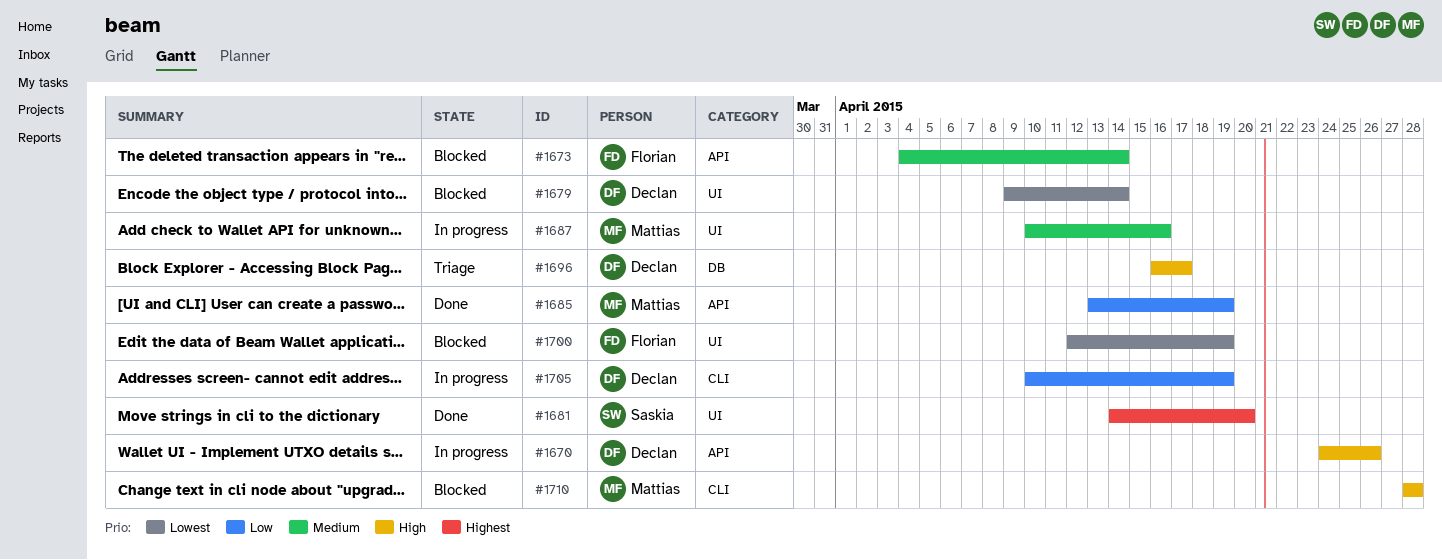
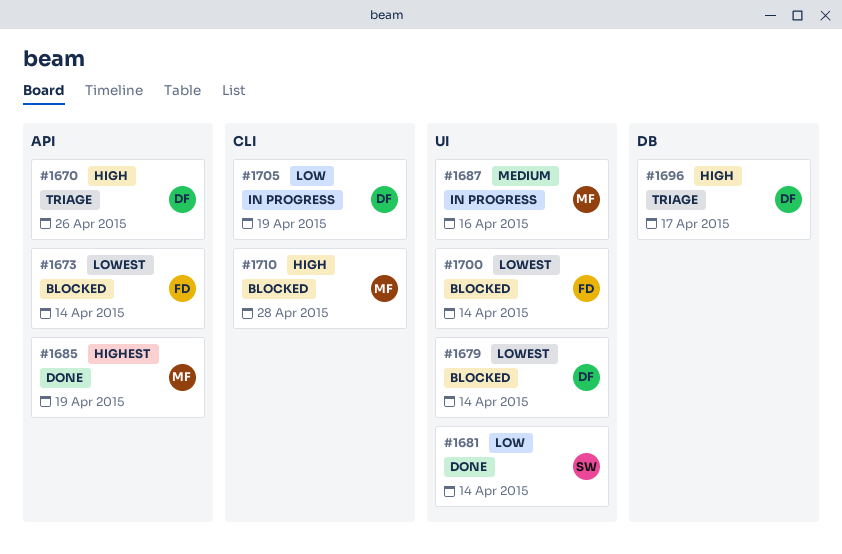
#1670, status: In progress -> Triage
#1673, priority: Medium -> Lowest
#1681, priority: Highest -> Low
#1681, due: Apr 20 -> Apr 14
#1685, priority: Low -> Highest
#1700, due: Apr 19 -> Apr 14

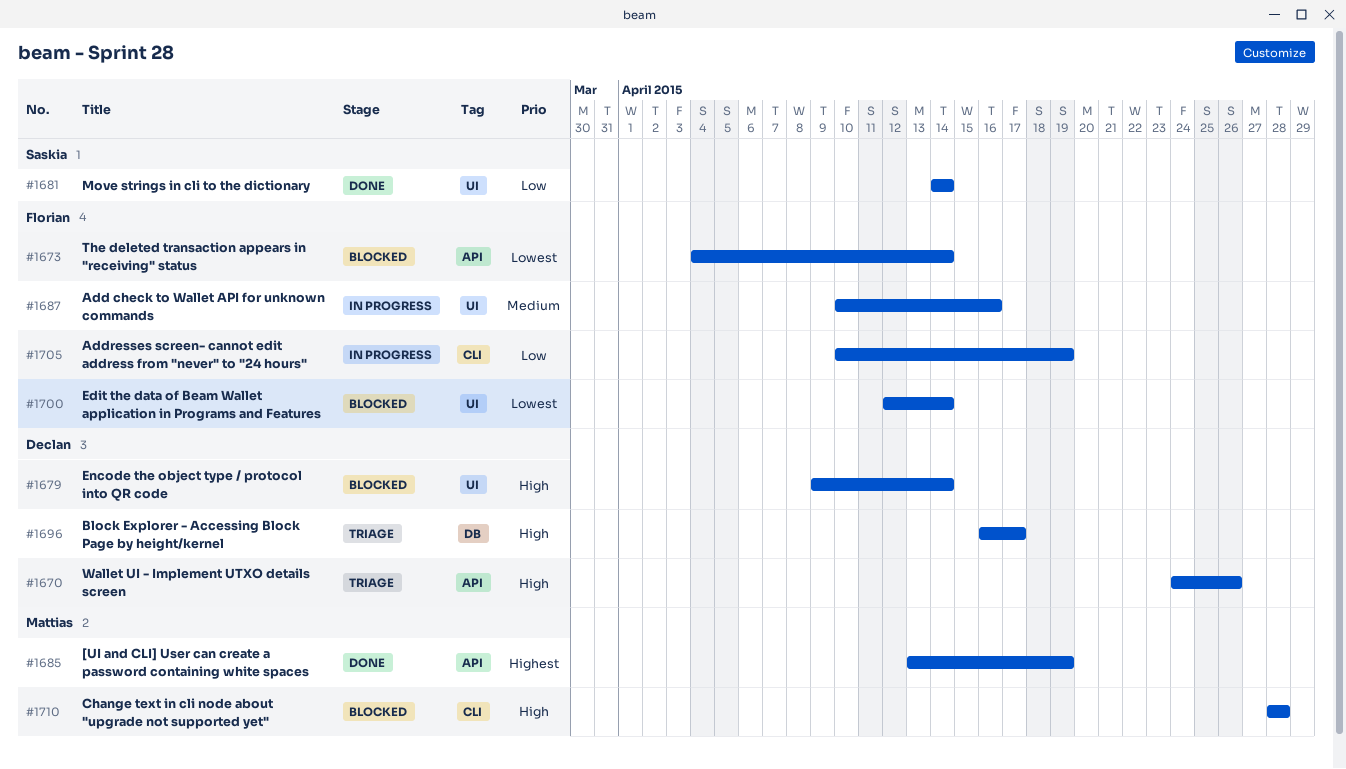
#1679, priority: Lowest -> High
#1687, owner: Mattias -> Florian
#1705, owner: Declan -> Florian

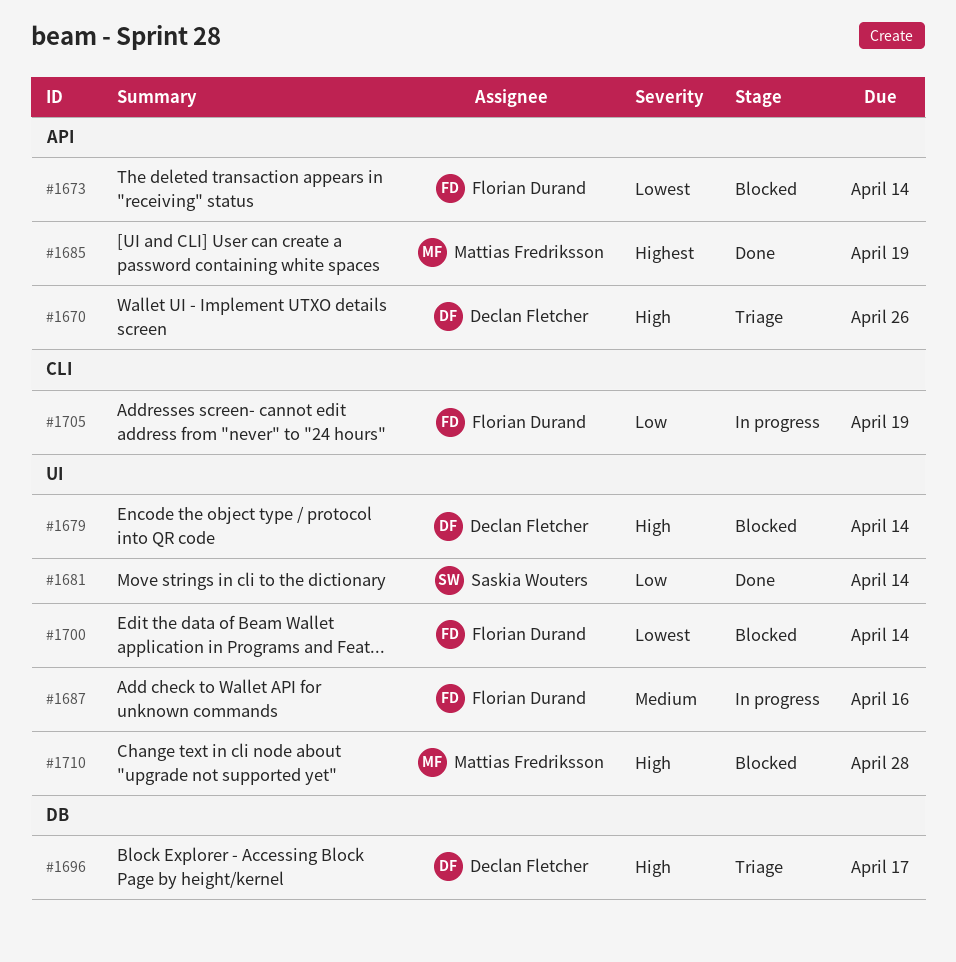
#1710, label: CLI -> UI

